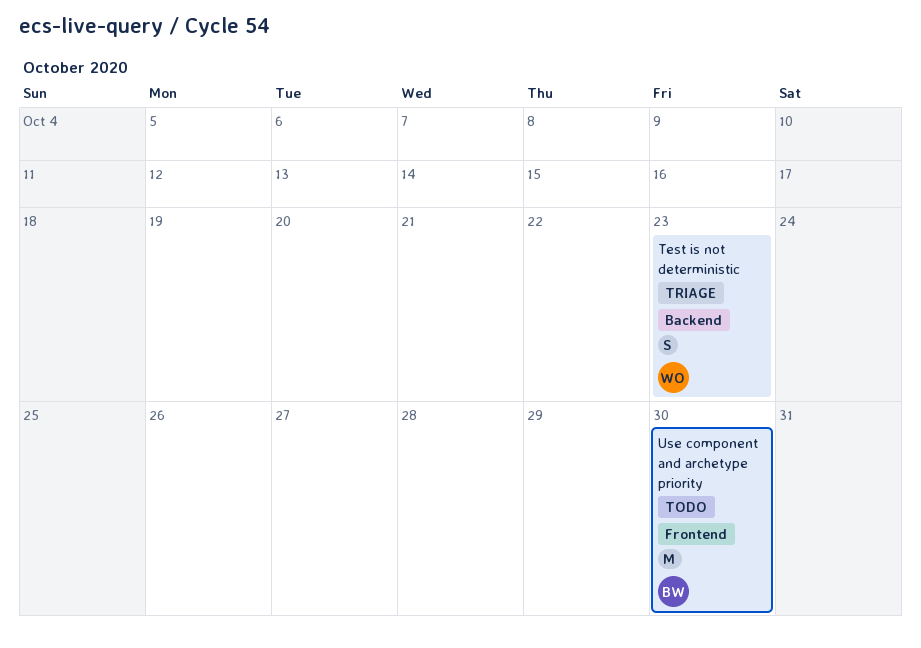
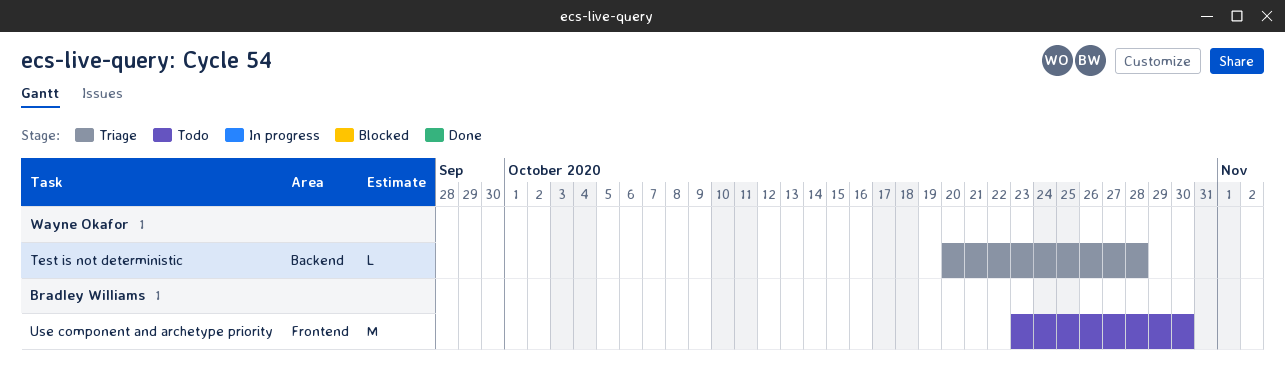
Test is not deterministic, estimate: S -> L
Test is not deterministic, due: Oct 23 -> Oct 28

